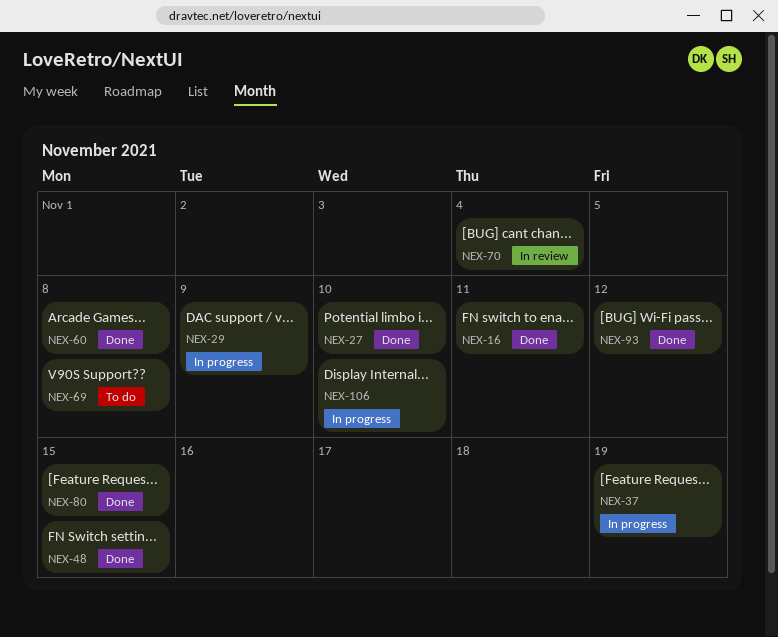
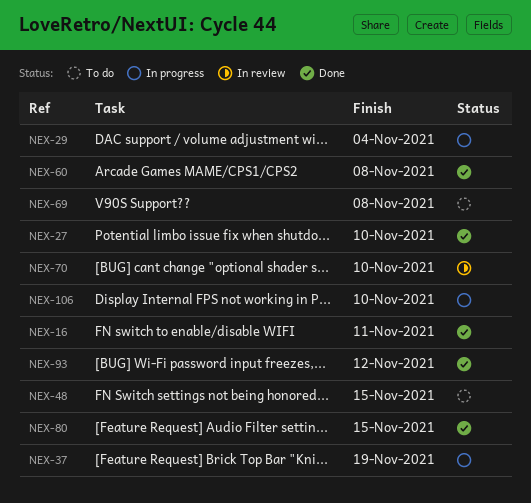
NEX-29, due: Nov 9 -> Nov 4
NEX-48, status: Done -> To do
NEX-70, due: Nov 4 -> Nov 10

